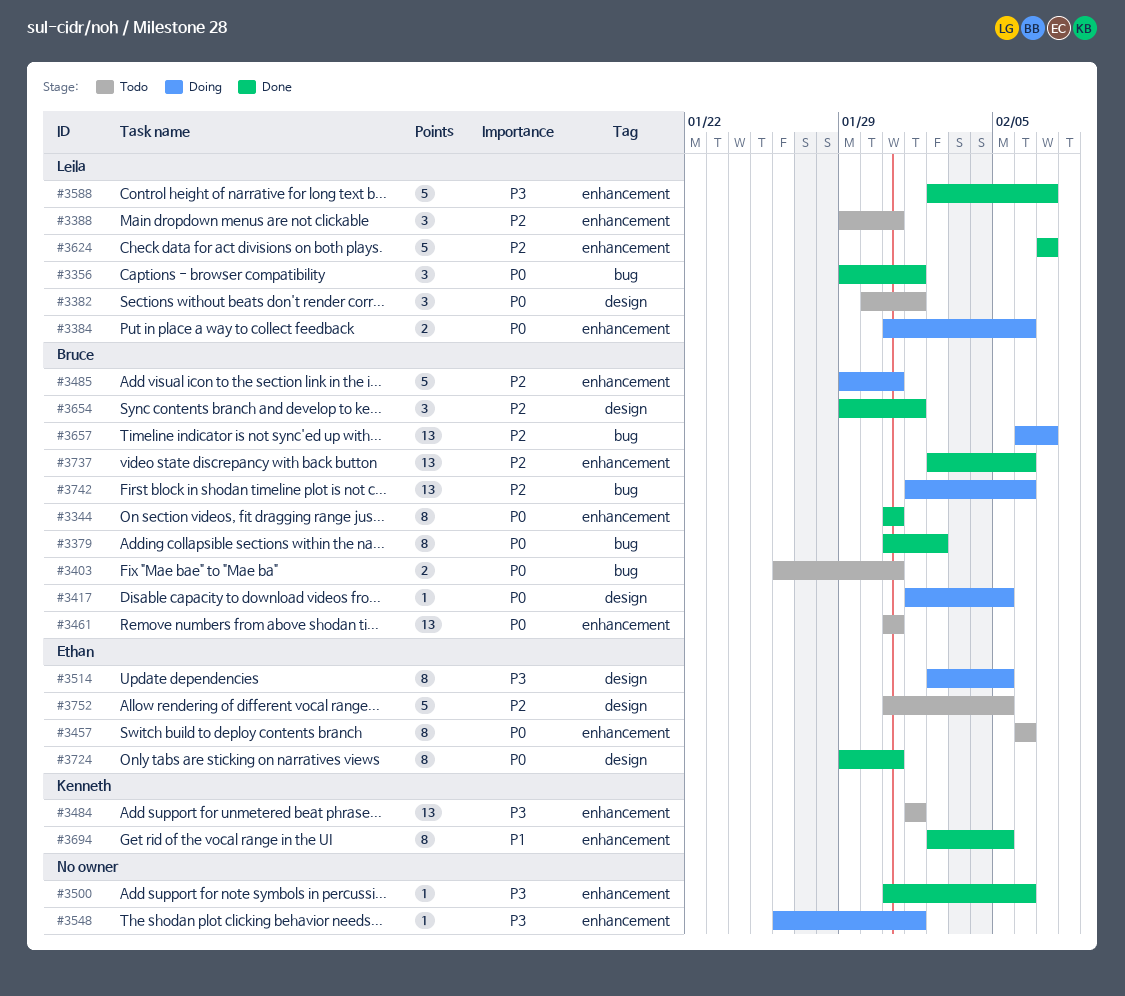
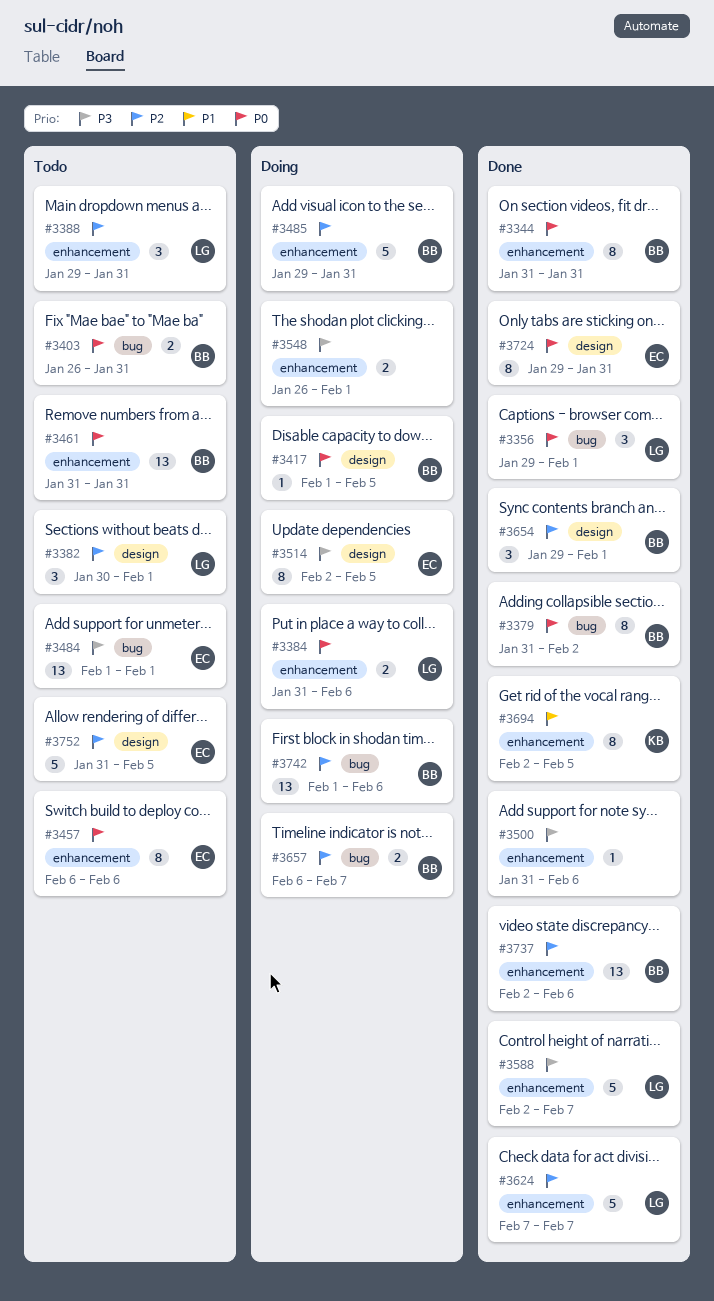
#3382, priority: P0 -> P2
#3484, owner: Kenneth -> Ethan
#3484, label: enhancement -> bug
#3548, estimate: 1 -> 2
#3657, estimate: 13 -> 2

